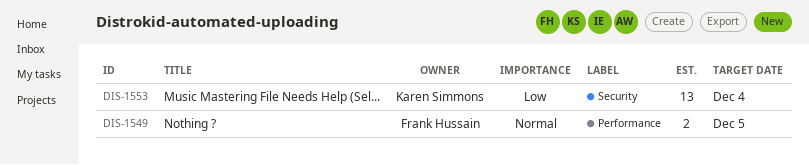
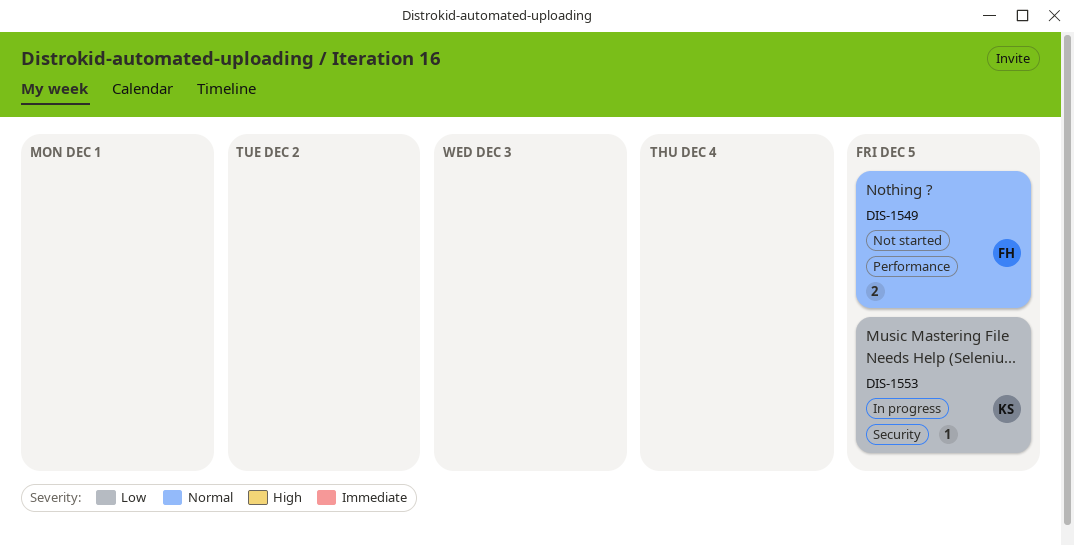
DIS-1553, estimate: 13 -> 1
DIS-1553, due: Dec 4 -> Dec 5

